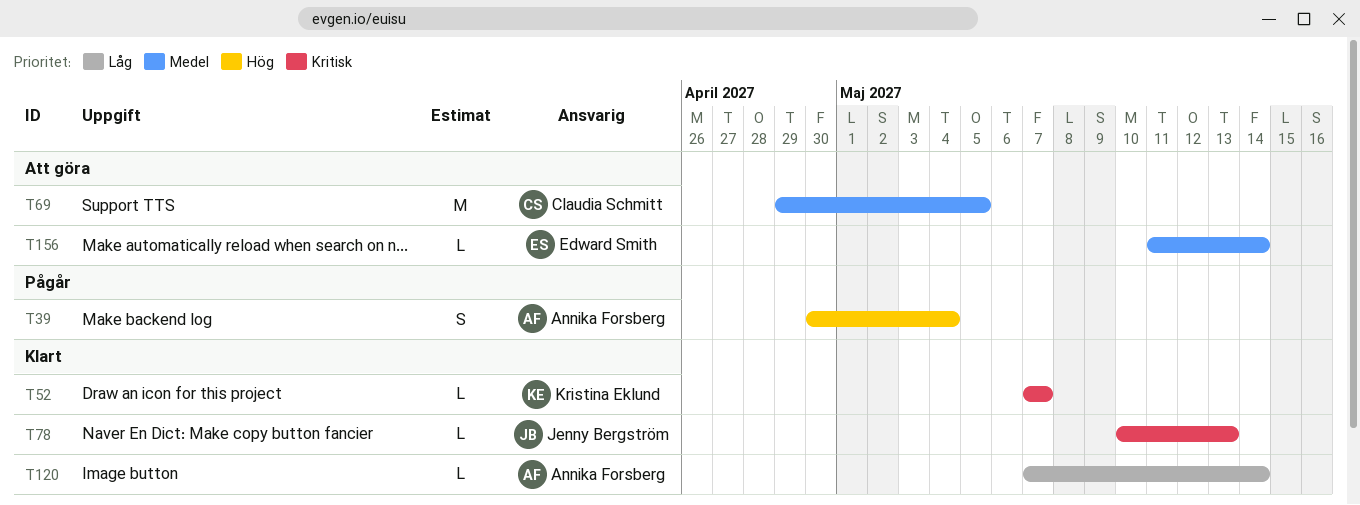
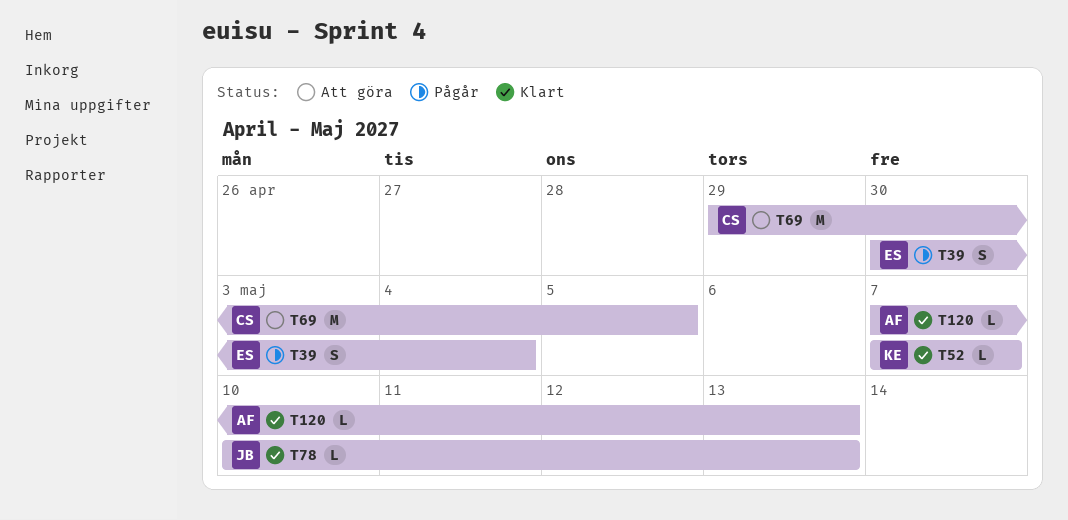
T39, owner: Annika Forsberg -> Edward Smith
T120, due: May 14 -> May 13
T156: present -> none

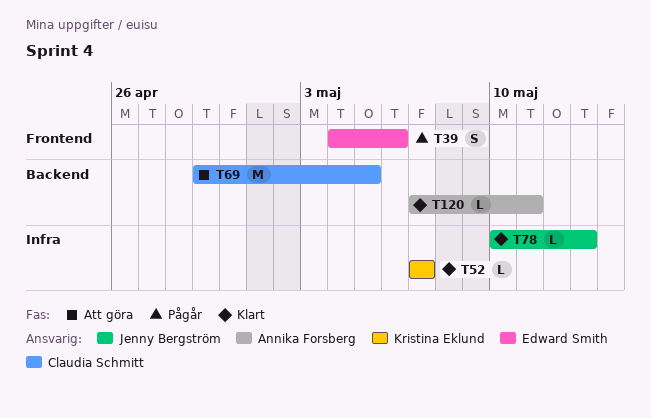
T39, start: Apr 30 -> May 4
T39, due: May 4 -> May 6
T120, due: May 13 -> May 11

